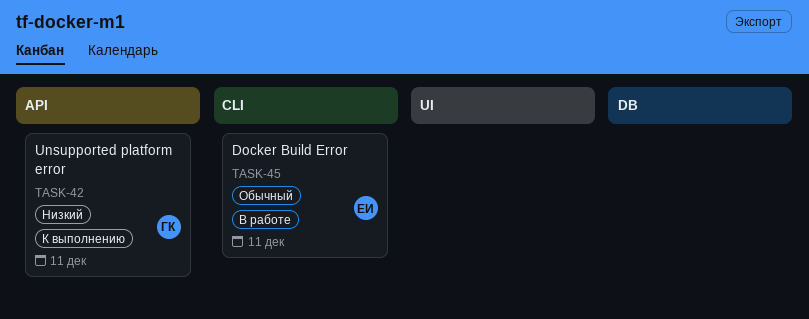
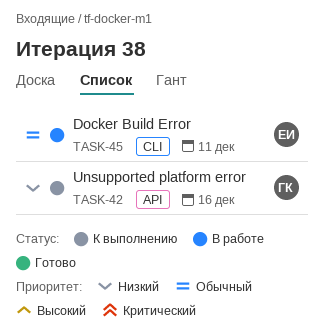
TASK-42, due: Dec 11 -> Dec 16

